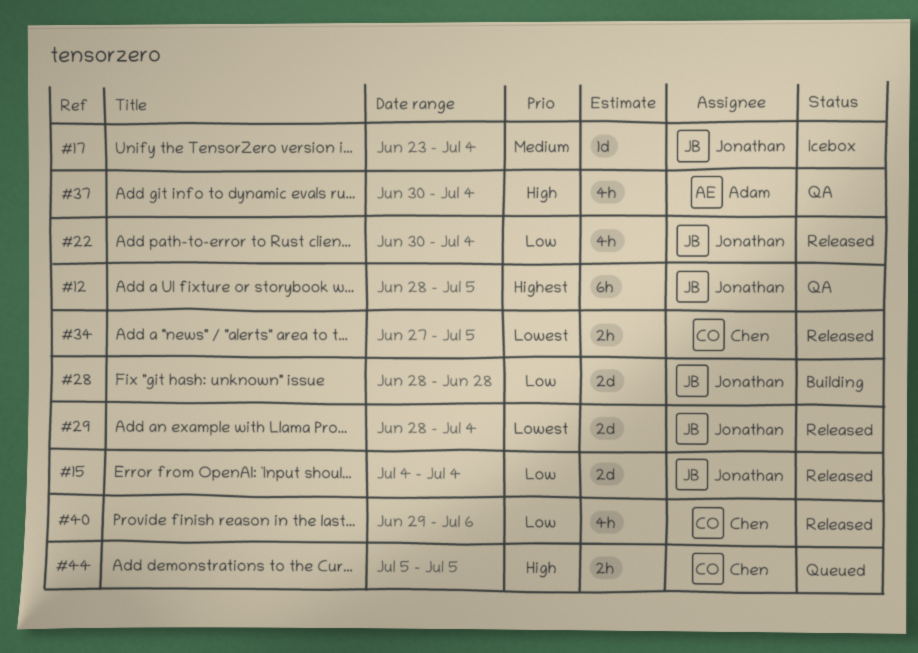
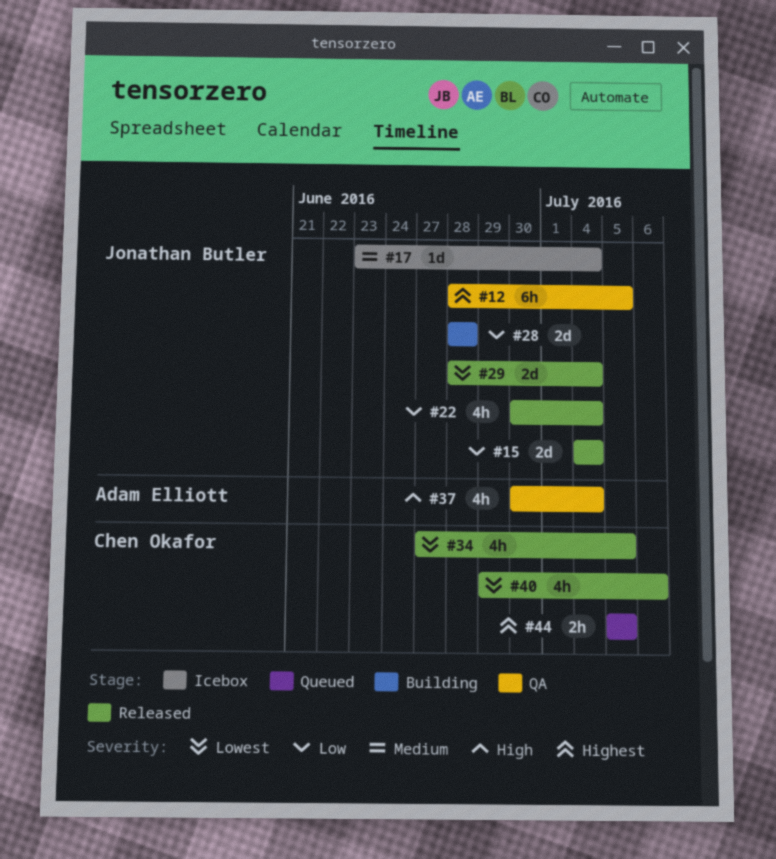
#34, estimate: 2h -> 4h
#40, priority: Low -> Lowest
#44, priority: High -> Highest

